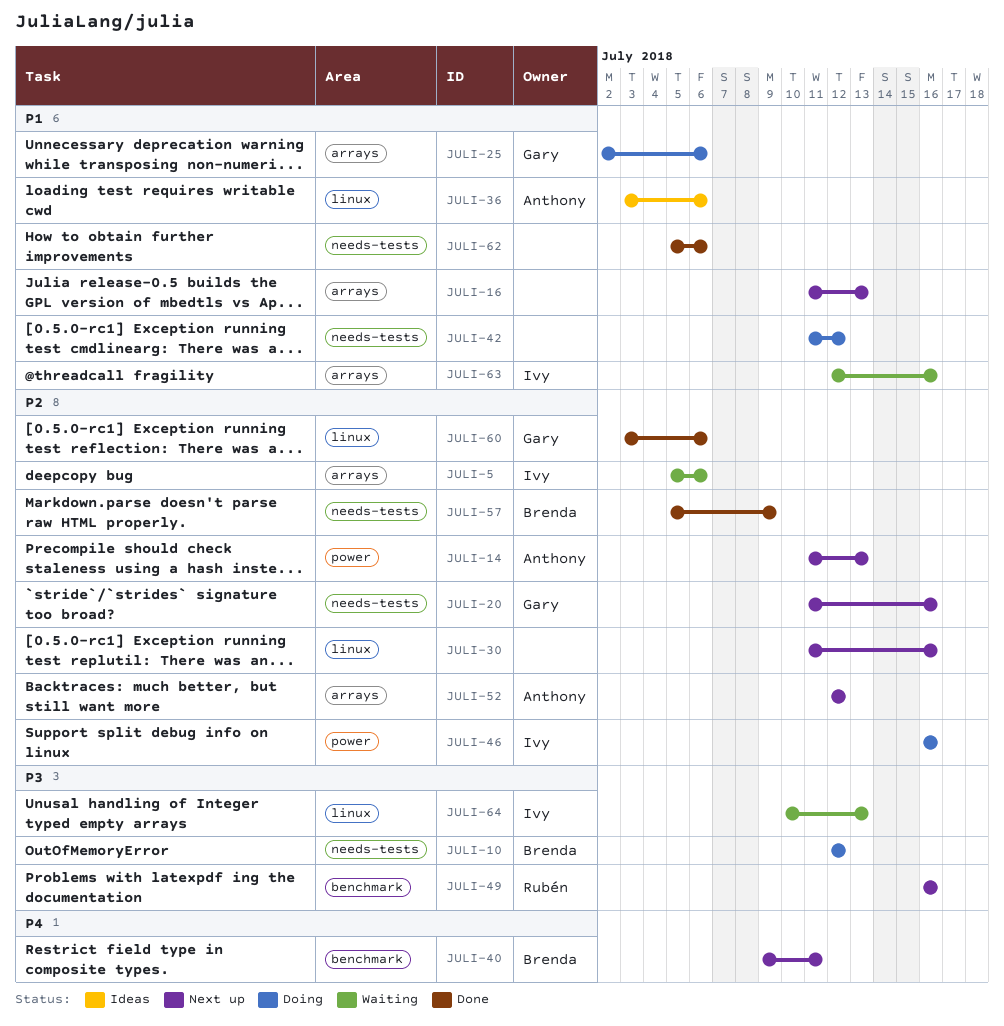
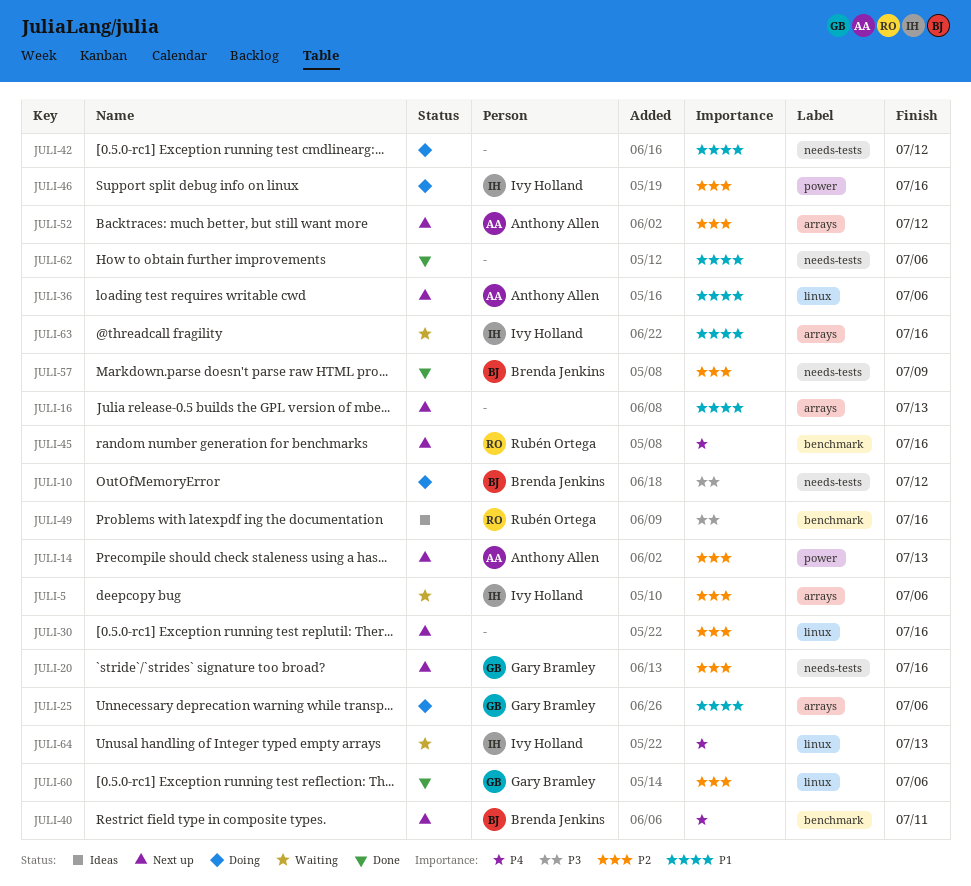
JULI-36, status: Ideas -> Next up
JULI-45: none -> present
JULI-49, status: Next up -> Ideas
JULI-64, priority: P3 -> P4

